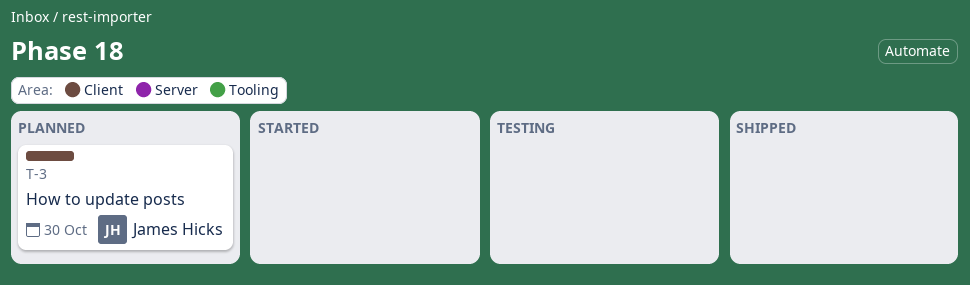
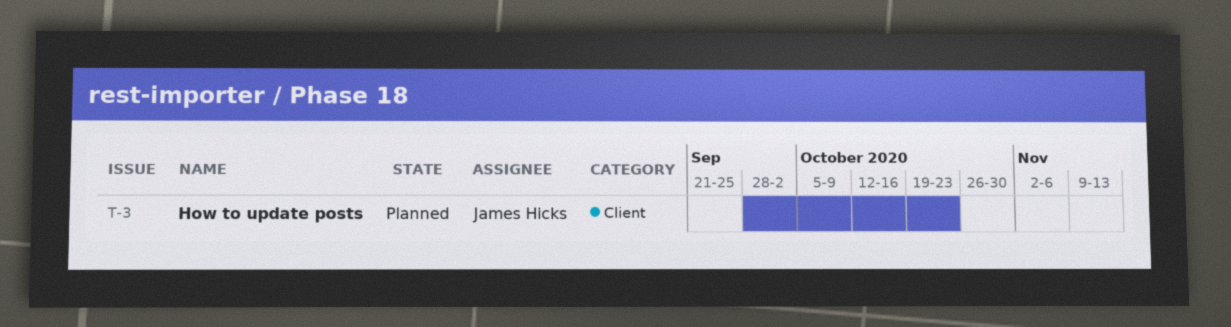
T-3, due: Oct 30 -> Oct 23

